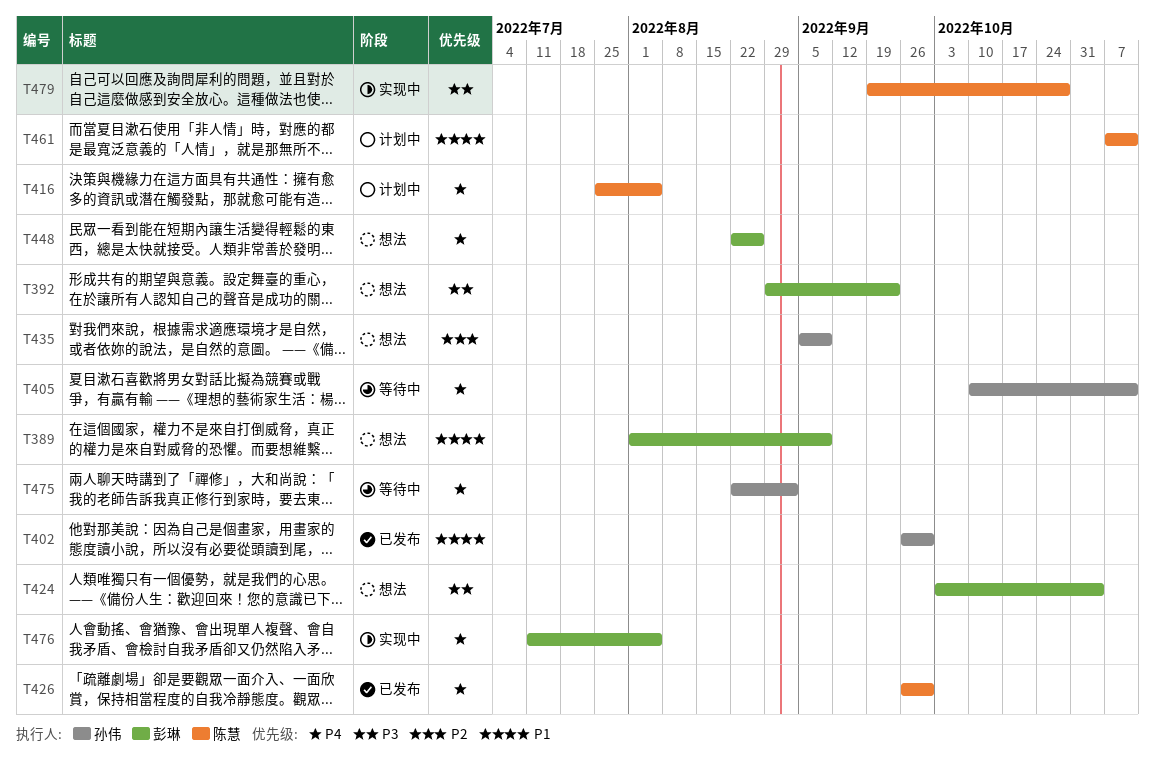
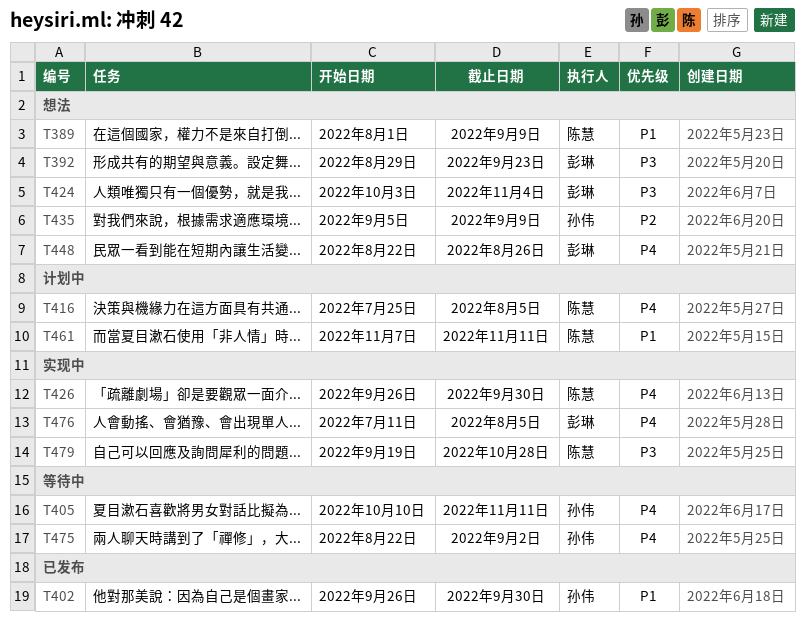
T389, owner: 彭琳 -> 陈慧
T426, status: 已发布 -> 实现中

